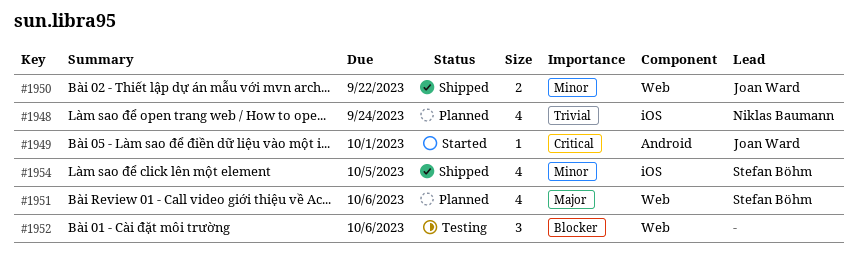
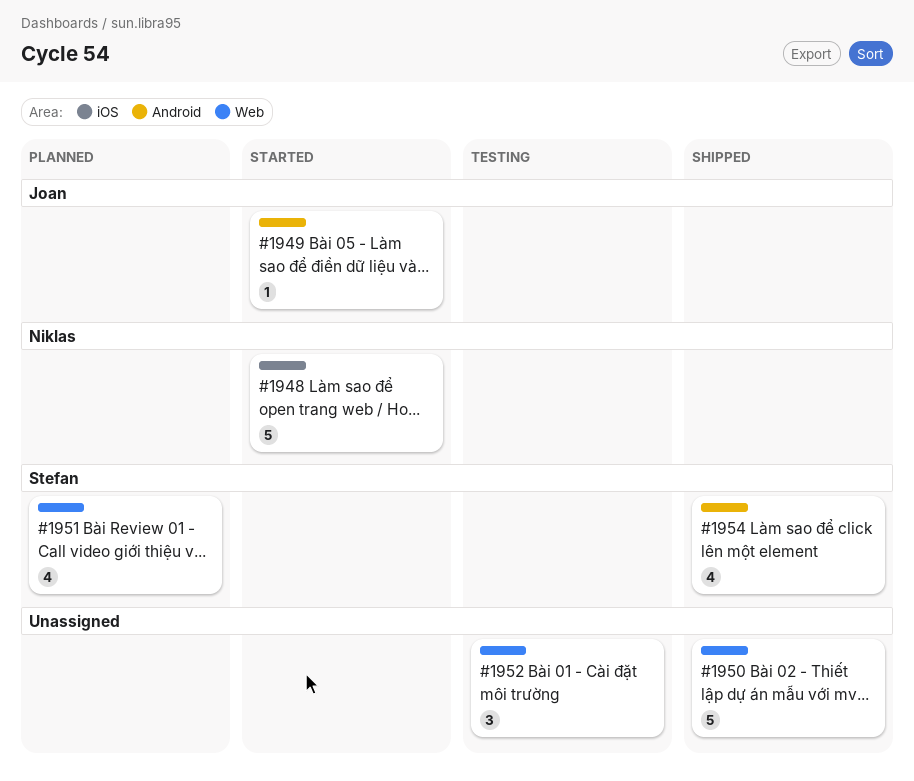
#1948, status: Planned -> Started
#1948, estimate: 4 -> 5
#1950, owner: Joan Ward -> none
#1950, estimate: 2 -> 5
#1954, label: iOS -> Android

